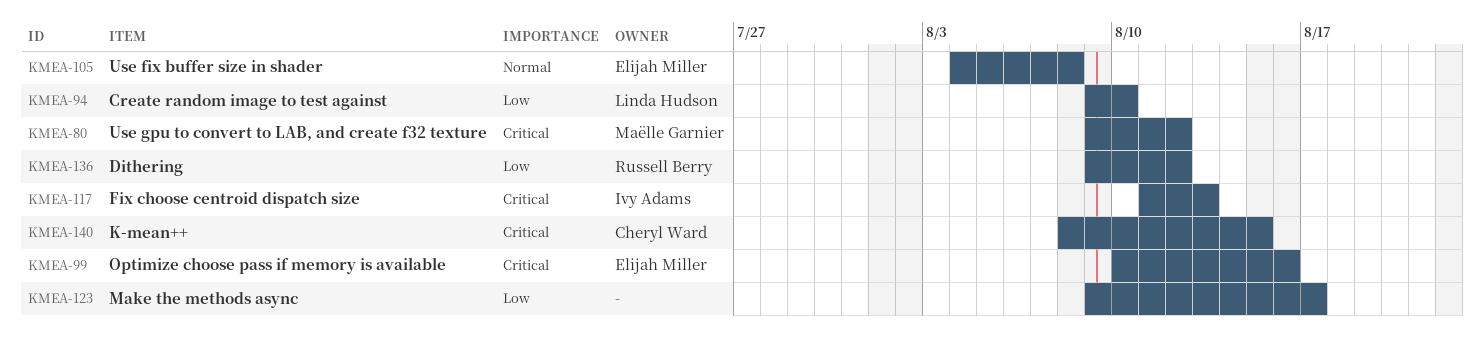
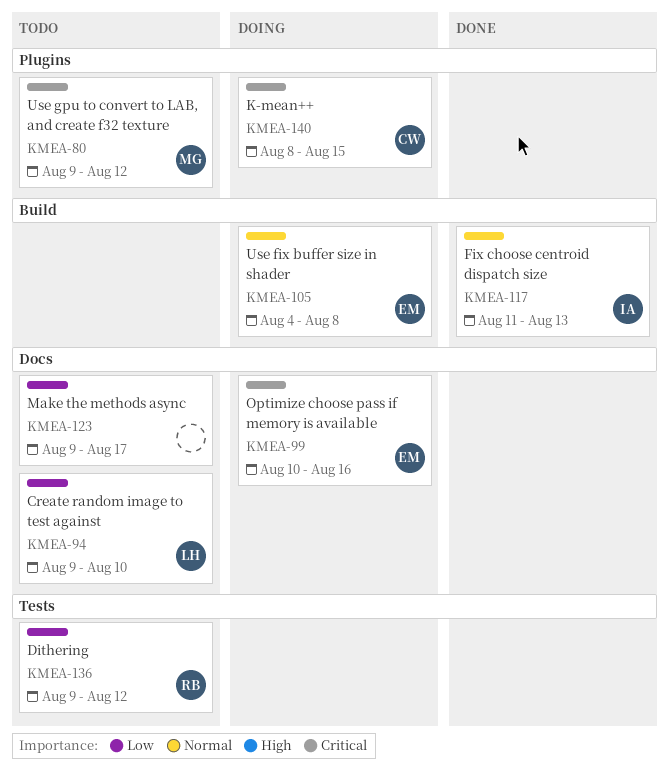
KMEA-117, priority: Critical -> Normal

